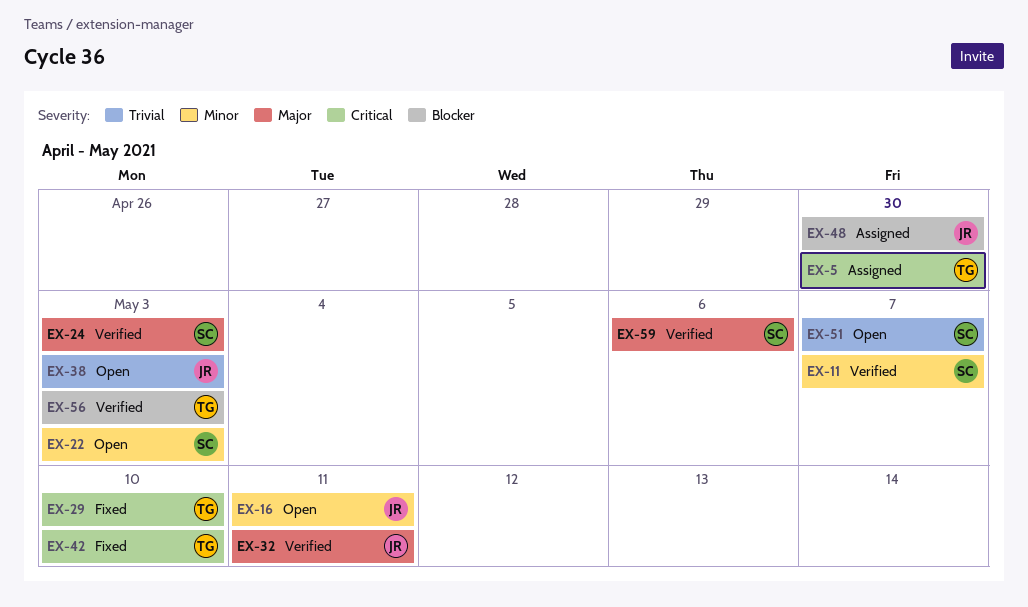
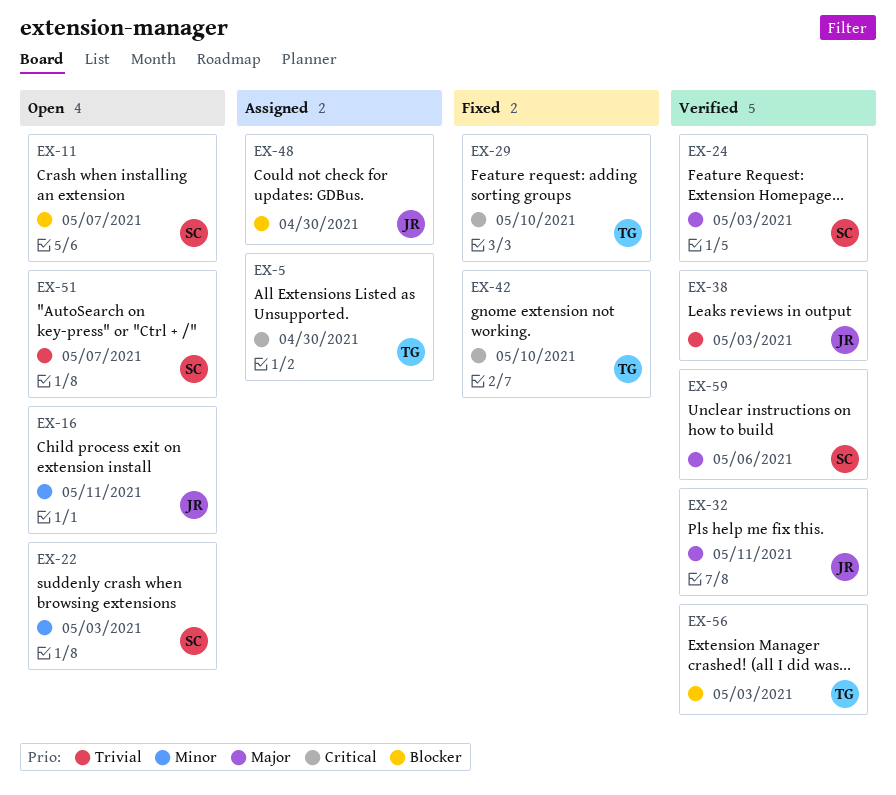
EX-11, status: Verified -> Open
EX-11, priority: Minor -> Blocker
EX-38, status: Open -> Verified

